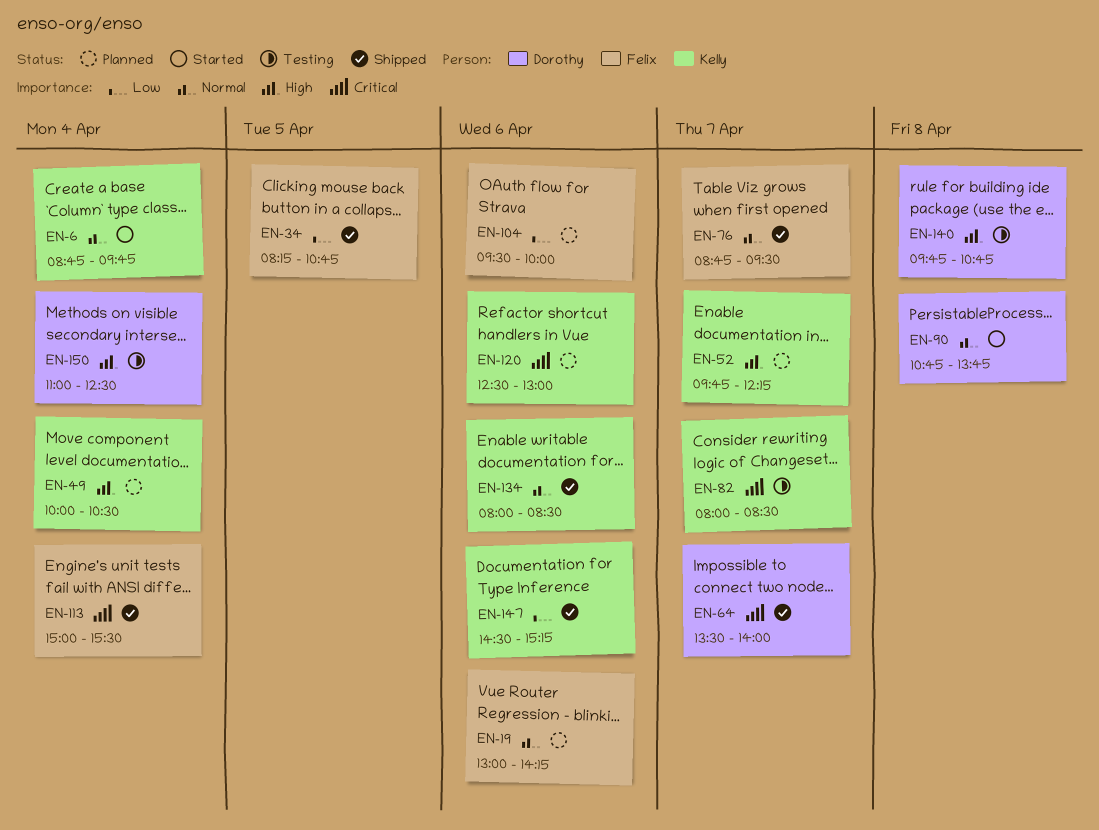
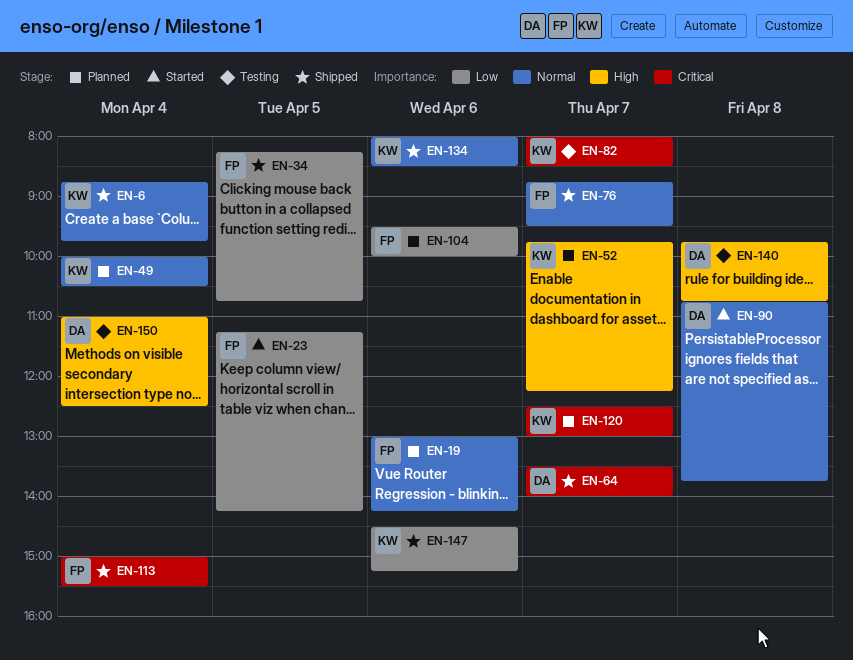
EN-6, status: Started -> Shipped
EN-23: none -> present
EN-49, priority: High -> Normal
EN-120, day: Apr 6 -> Apr 7

